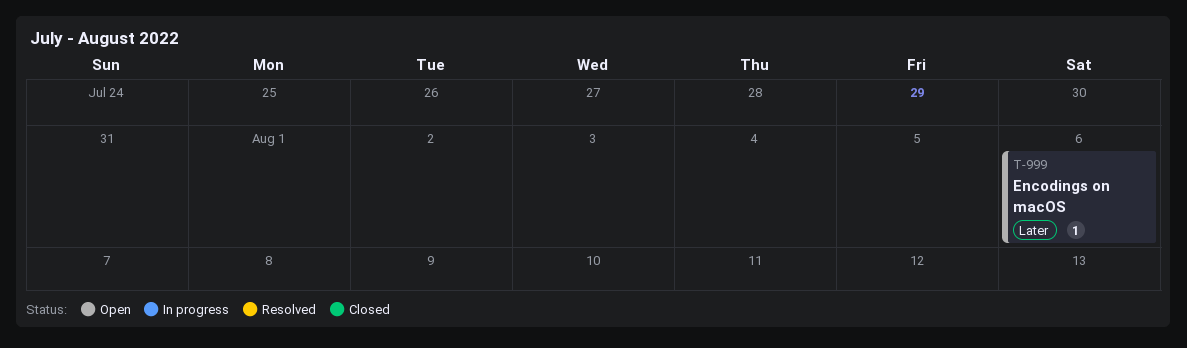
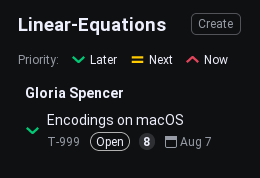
T-999, estimate: 1 -> 8
T-999, due: Aug 6 -> Aug 7

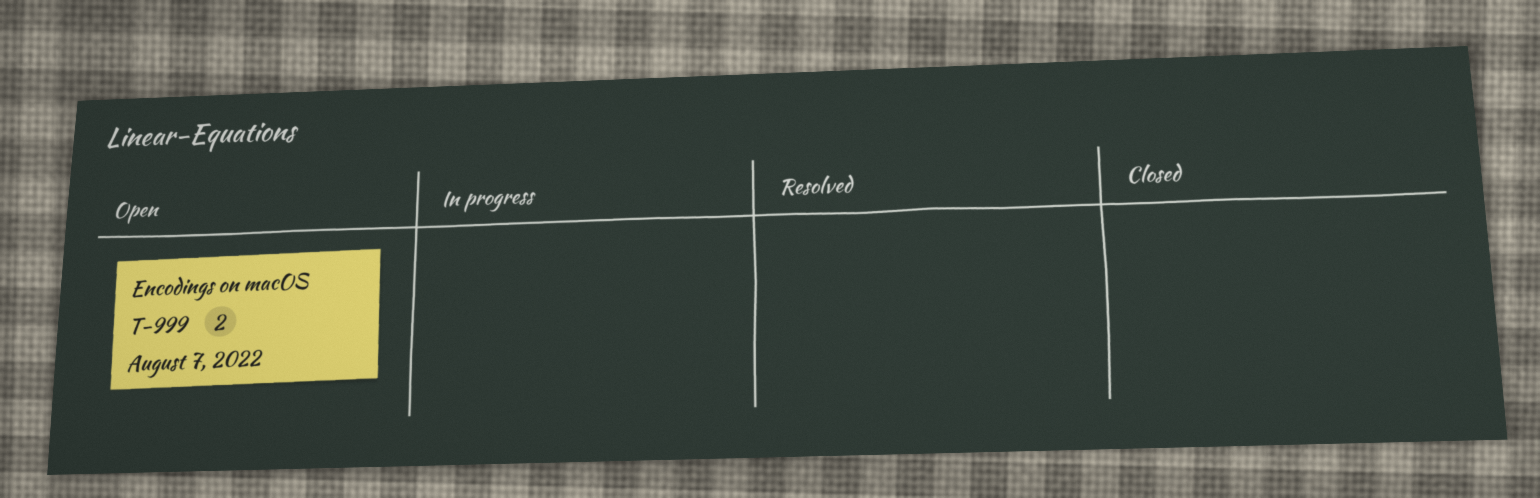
T-999, estimate: 8 -> 2

